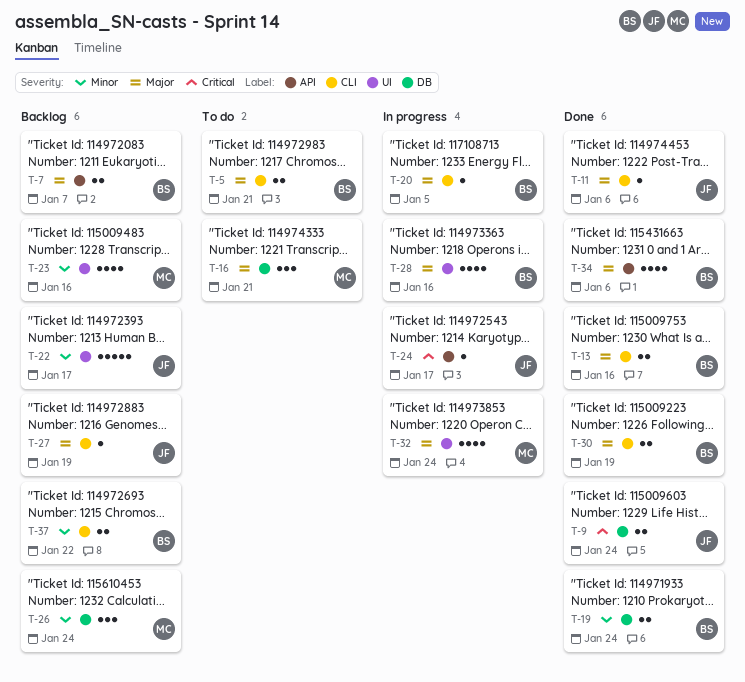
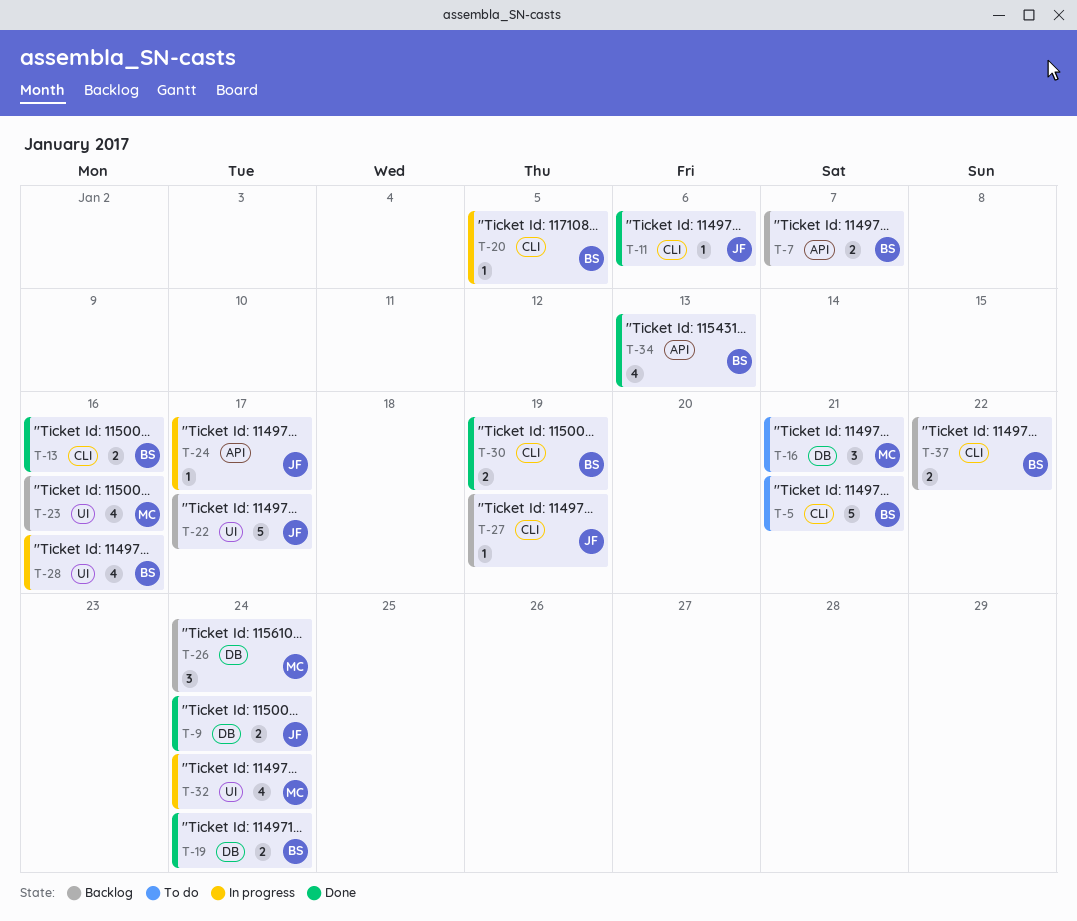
T-5, estimate: 2 -> 5
T-34, due: Jan 6 -> Jan 13

